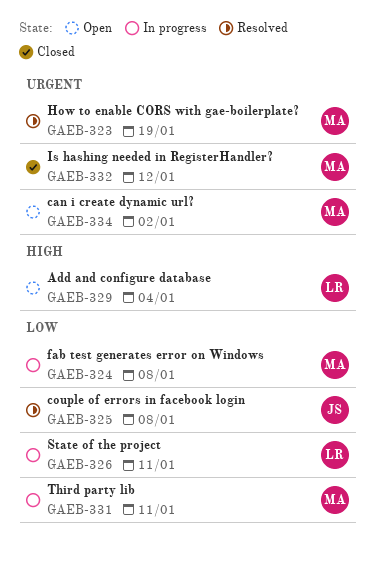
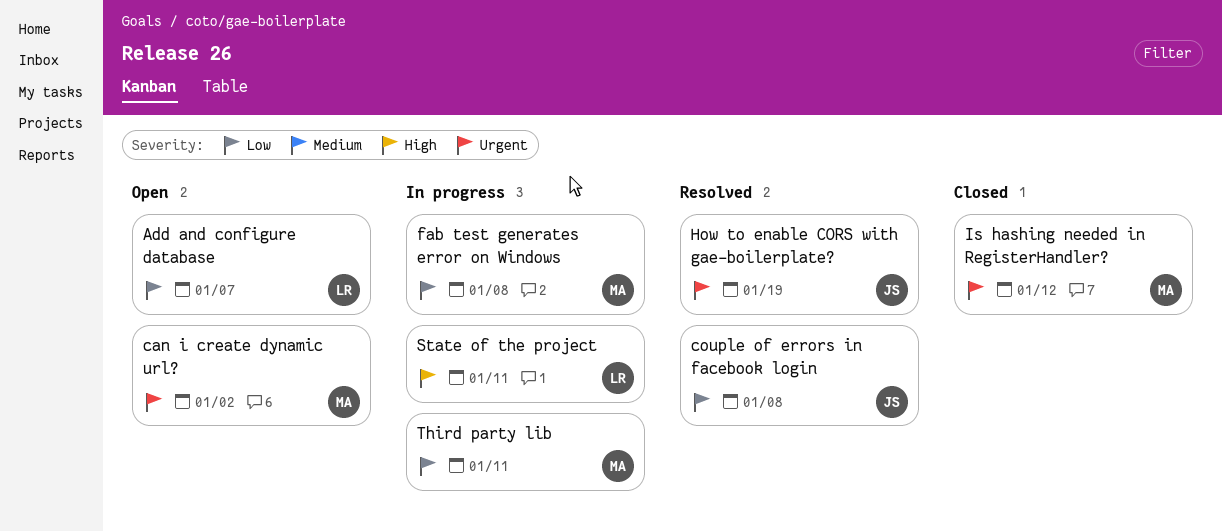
Add and configure database, priority: High -> Low
Add and configure database, due: Jan 4 -> Jan 7
How to enable CORS with gae-boilerplate?, owner: MA -> JS
State of the project, priority: Low -> High

